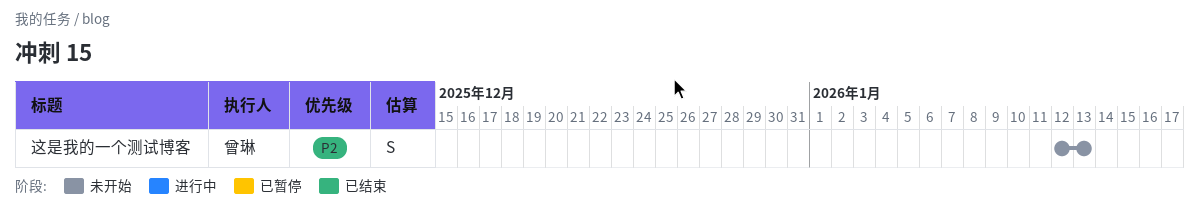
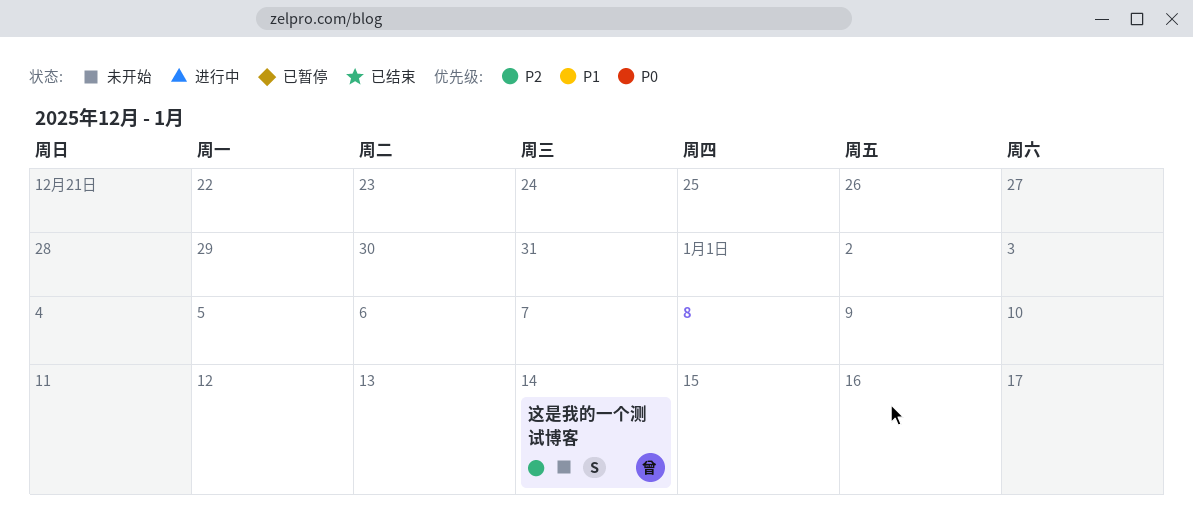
这是我的一个测试博客, due: Jan 13 -> Jan 14

